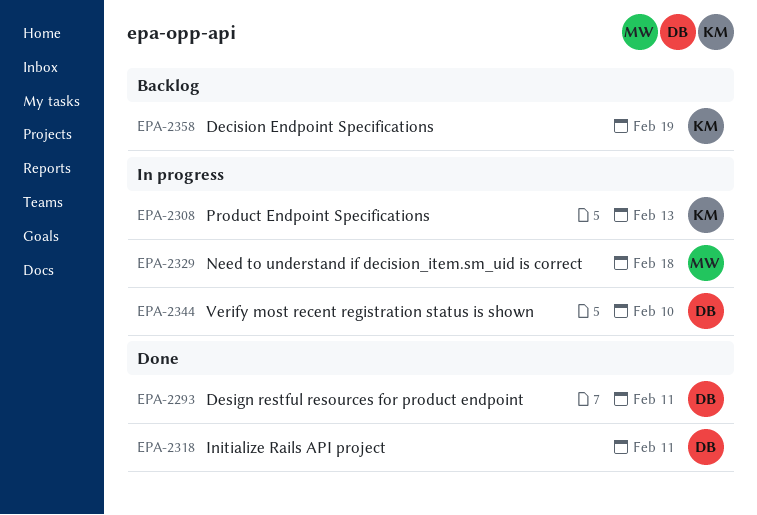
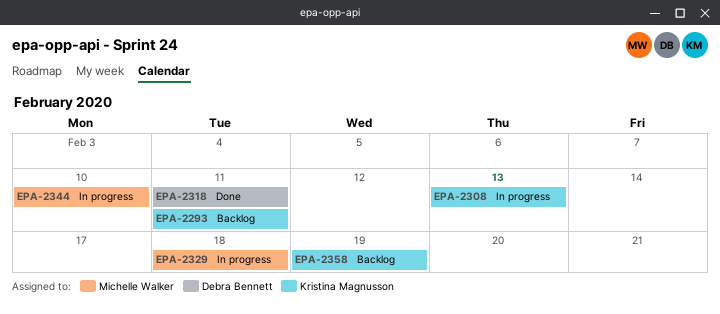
EPA-2293, status: Done -> Backlog
EPA-2293, owner: Debra Bennett -> Kristina Magnusson
EPA-2344, owner: Debra Bennett -> Michelle Walker

